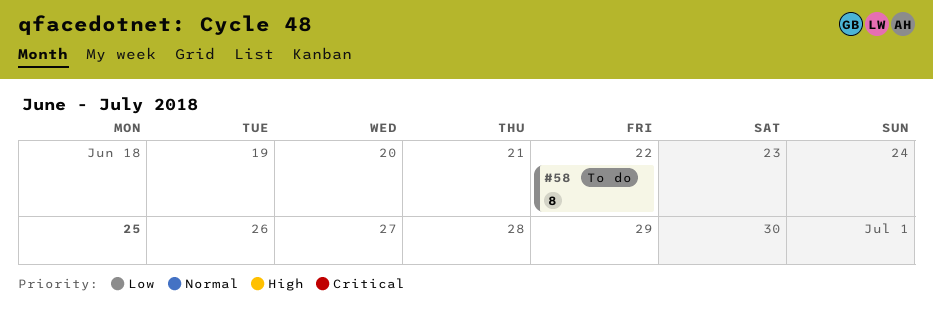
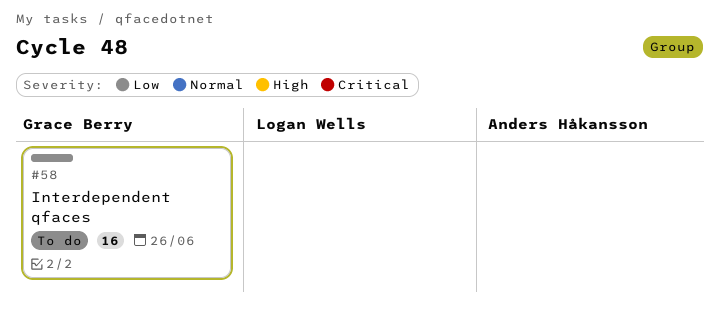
#58, estimate: 8 -> 16
#58, due: Jun 22 -> Jun 26

